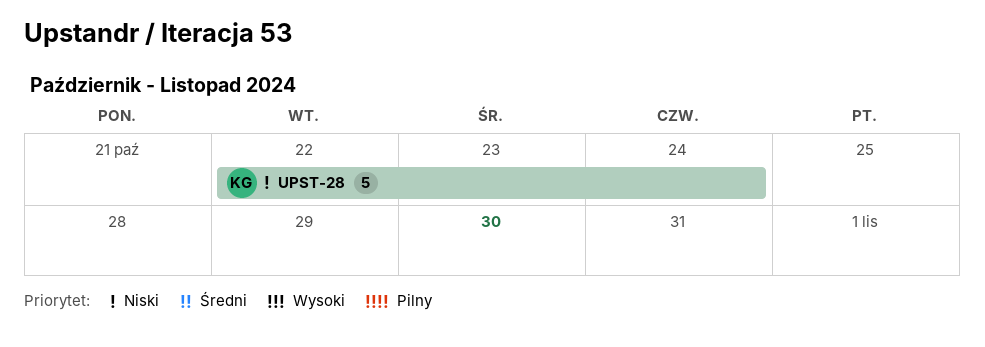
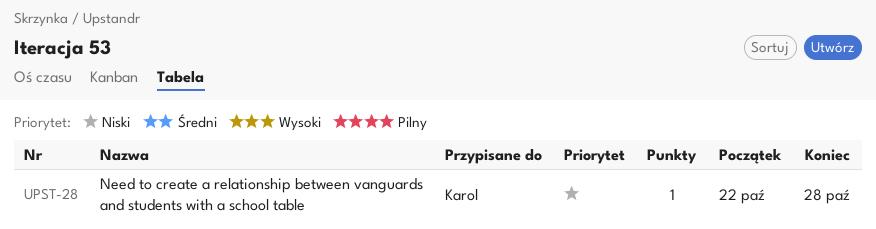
UPST-28, estimate: 5 -> 1
UPST-28, due: Oct 24 -> Oct 28

